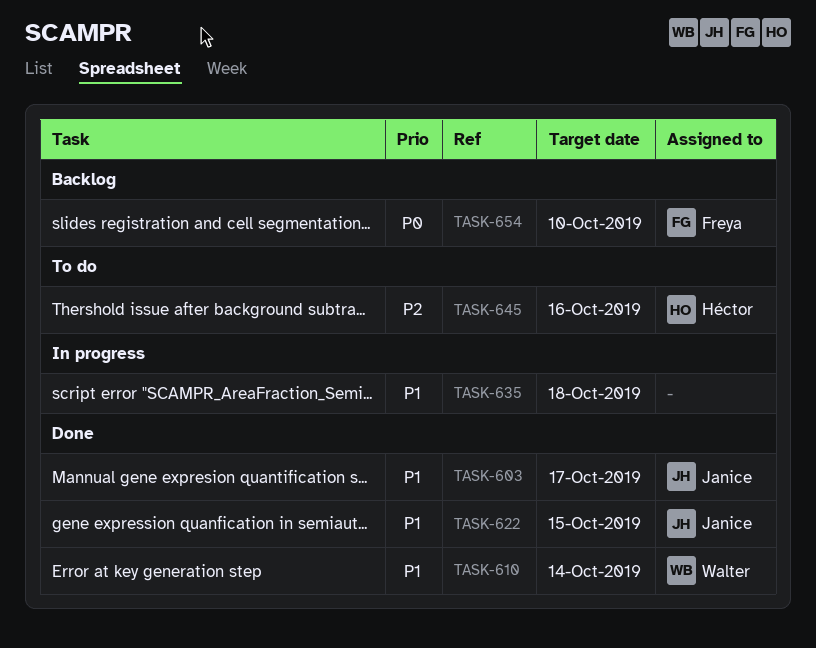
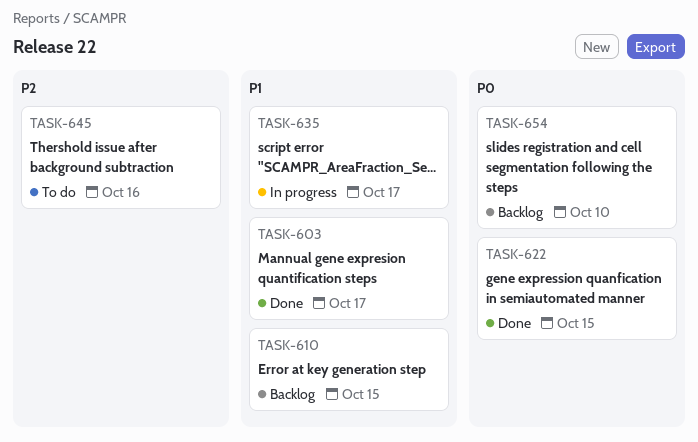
TASK-610, status: Done -> Backlog
TASK-610, due: Oct 14 -> Oct 15
TASK-622, priority: P1 -> P0
TASK-635, due: Oct 18 -> Oct 17

